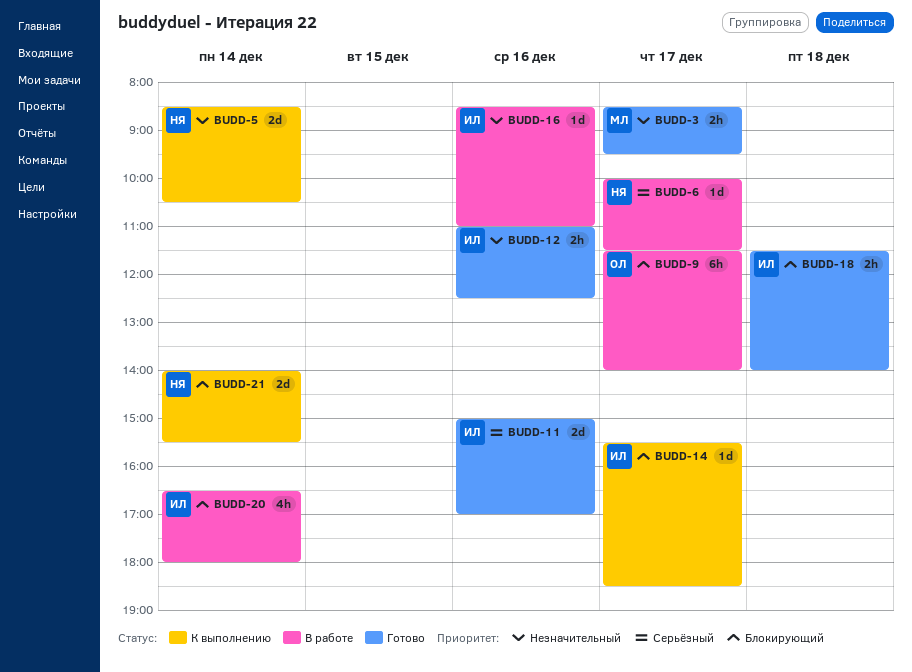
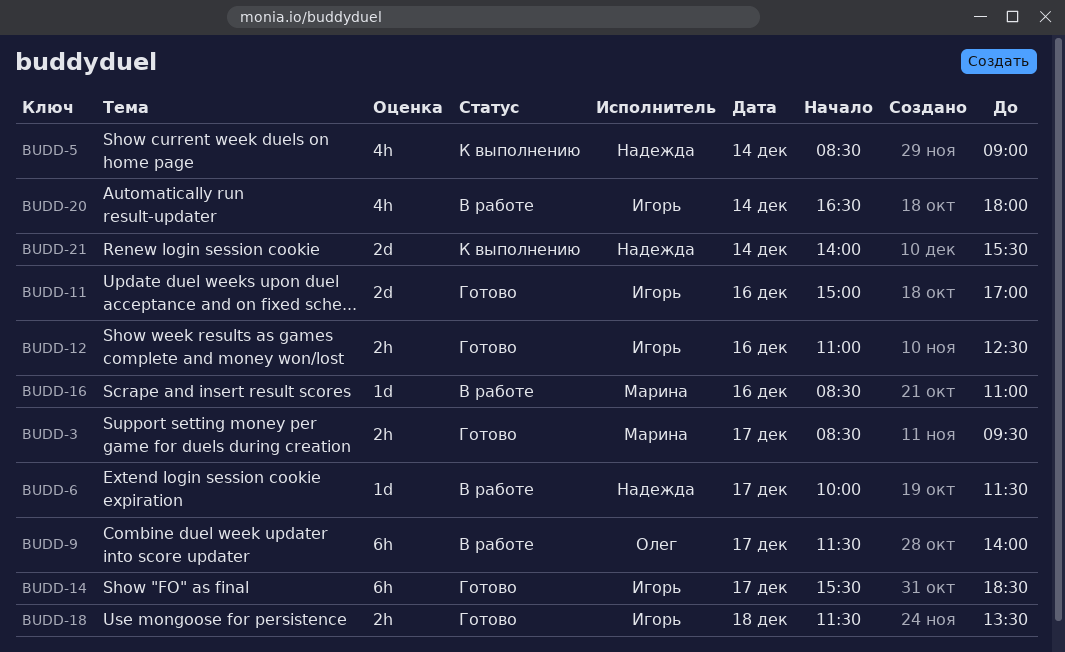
BUDD-5, estimate: 2d -> 4h
BUDD-5, ends: 10:30 -> 09:00
BUDD-14, status: К выполнению -> Готово
BUDD-14, estimate: 1d -> 6h
BUDD-16, owner: Игорь -> Марина
BUDD-18, ends: 14:00 -> 13:30

